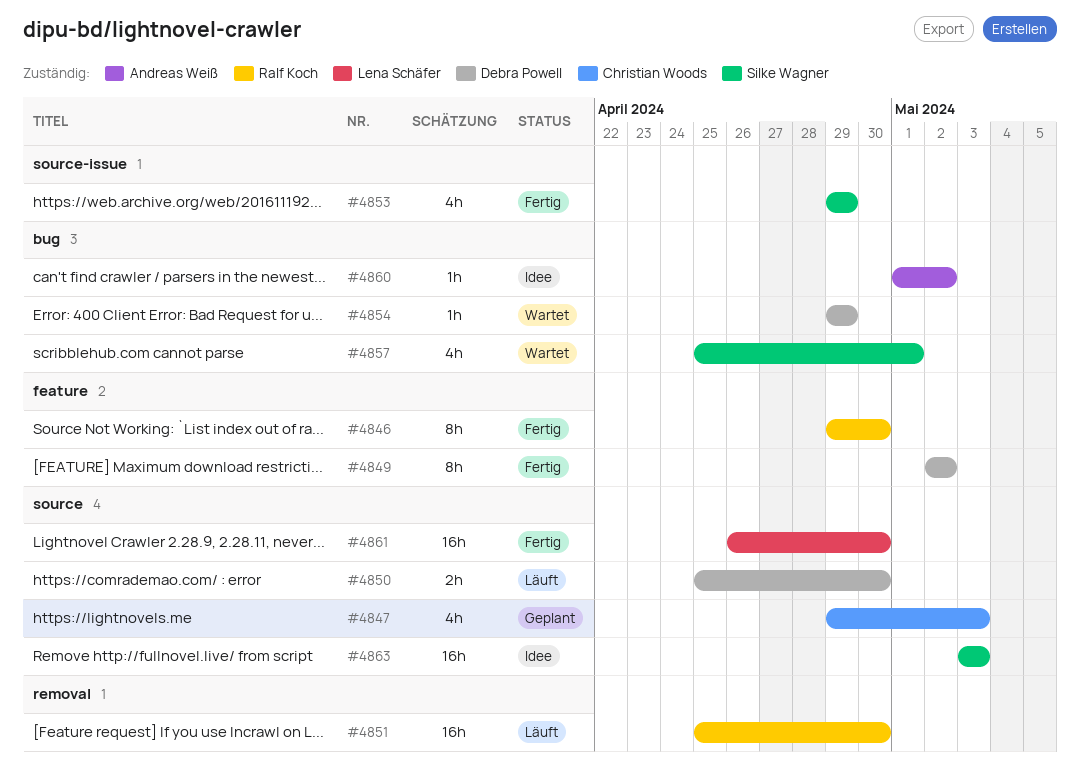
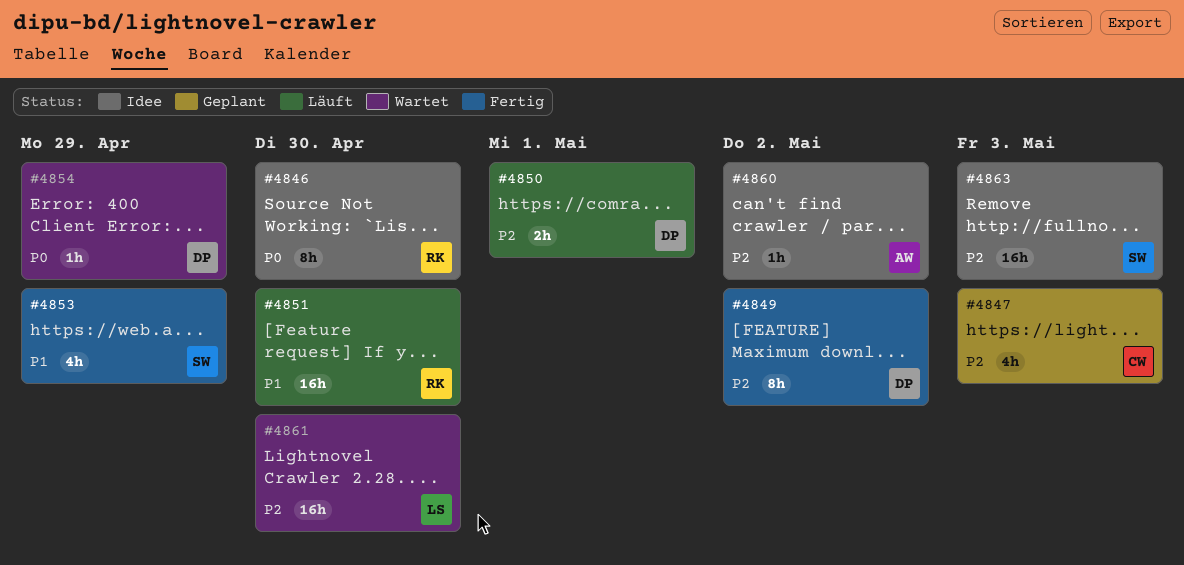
#4846, status: Fertig -> Idee
#4850, due: Apr 30 -> May 1
#4857: present -> none
#4861, status: Fertig -> Wartet

